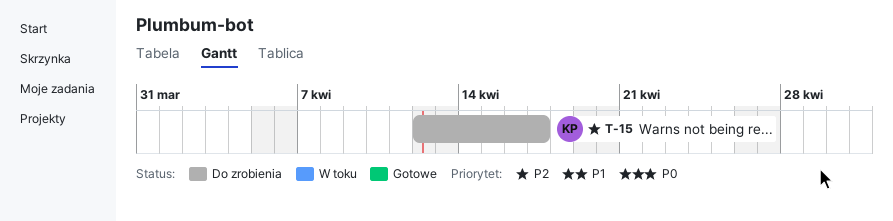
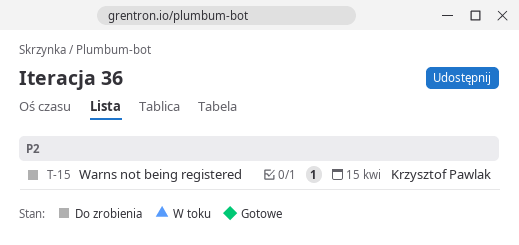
T-15, due: Apr 17 -> Apr 15

